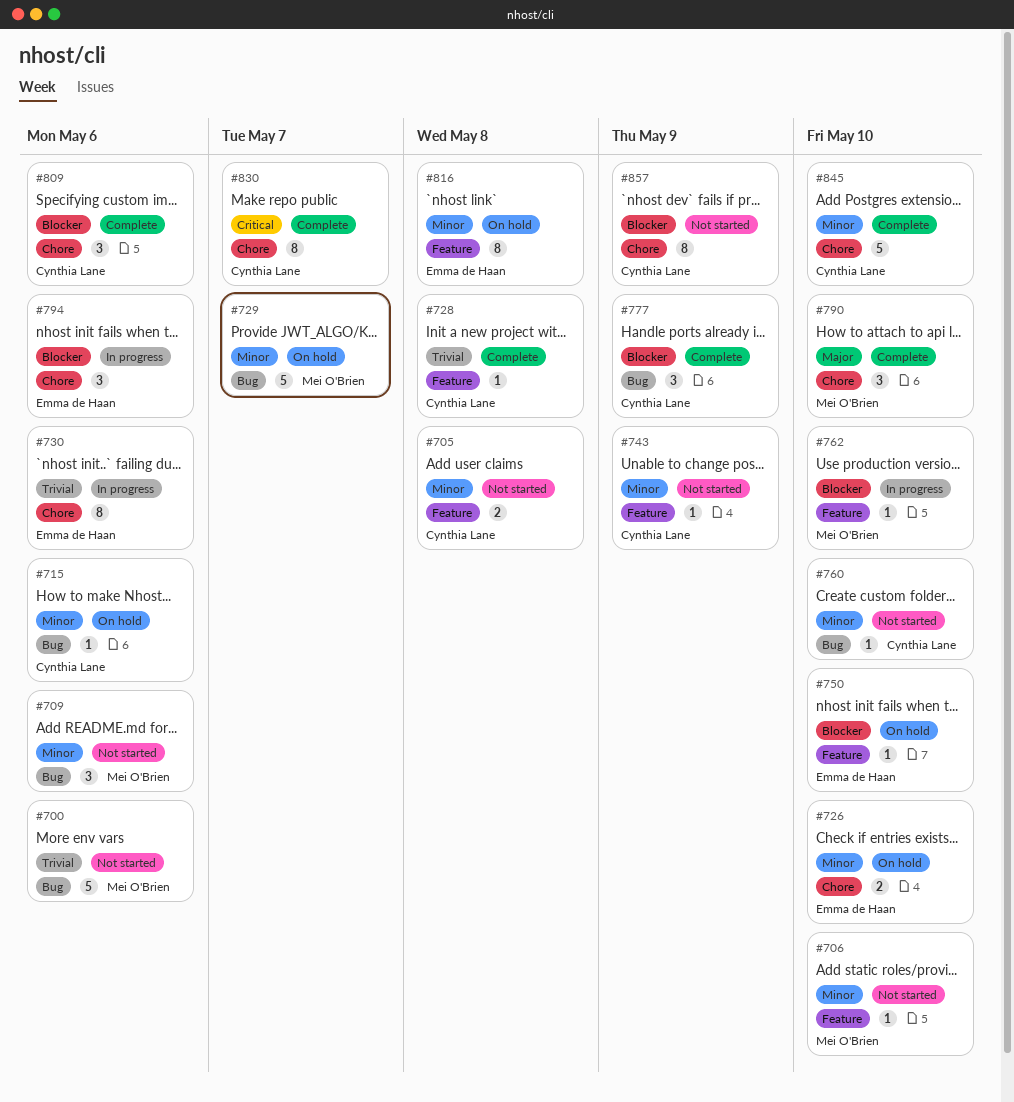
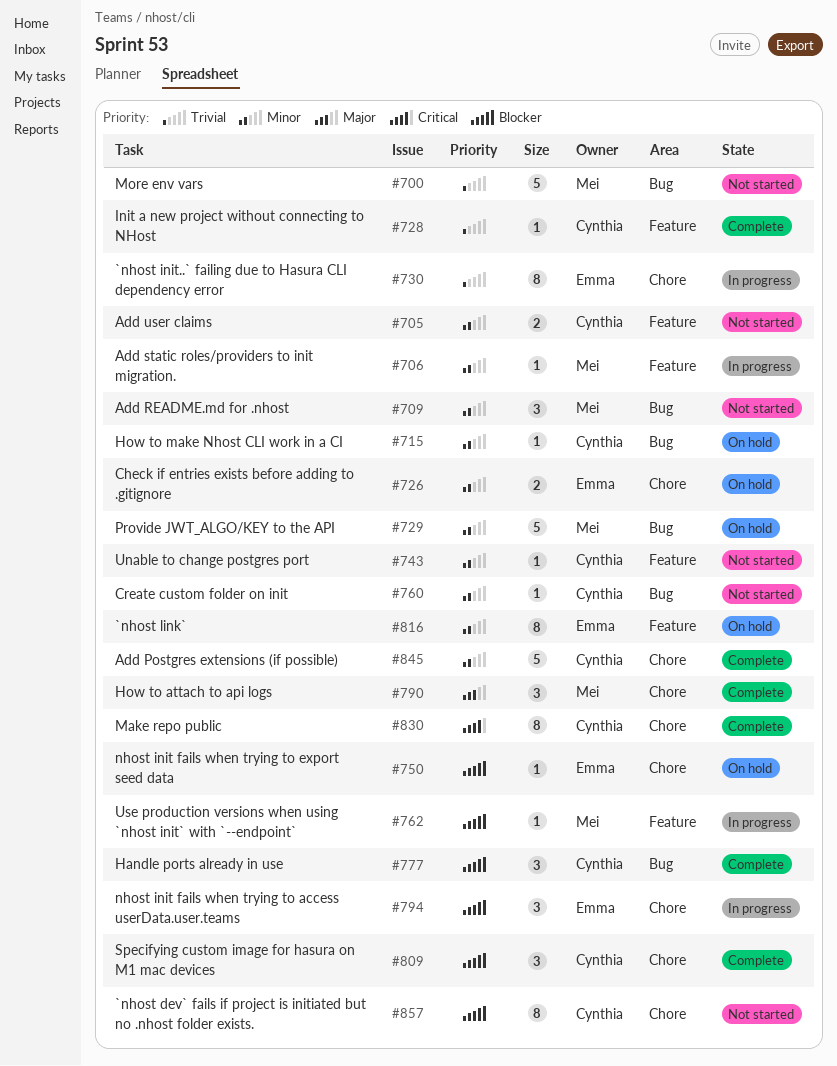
#706, status: Not started -> In progress
#750, label: Feature -> Chore

